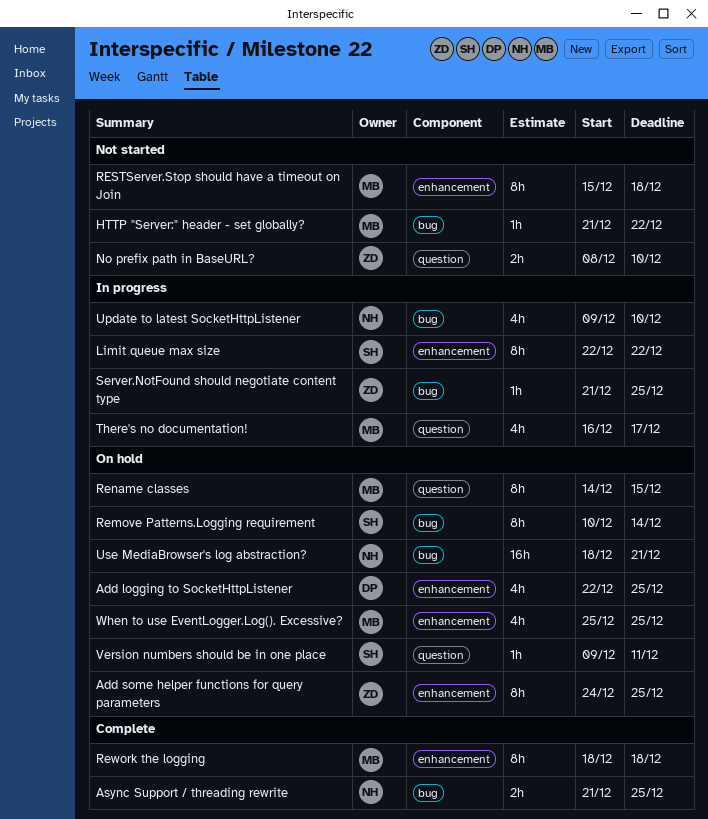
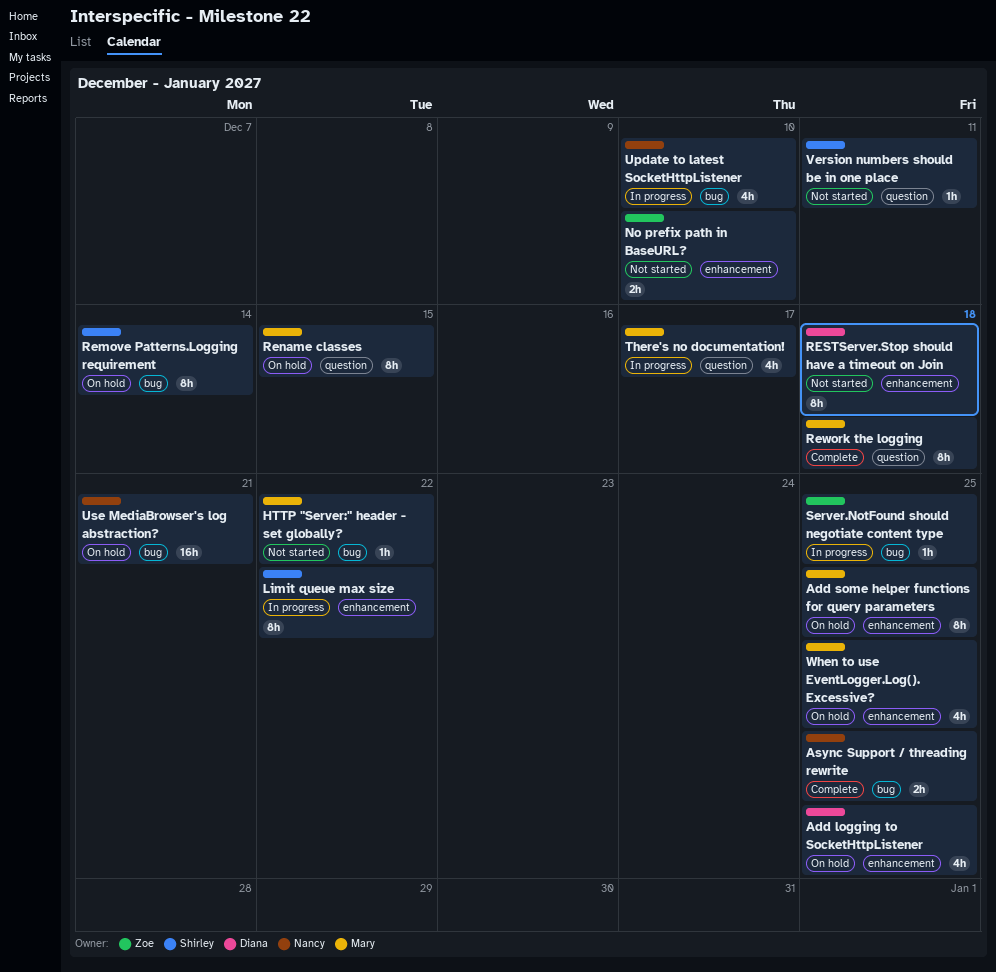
Add some helper functions for query parameters, owner: Zoe -> Mary
No prefix path in BaseURL?, label: question -> enhancement
RESTServer.Stop should have a timeout on Join, owner: Mary -> Diana
Rework the logging, label: enhancement -> question
Version numbers should be in one place, status: On hold -> Not started

